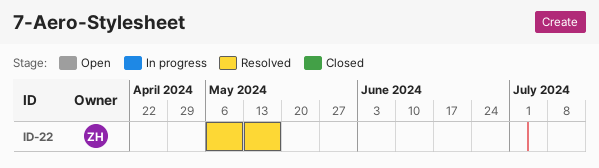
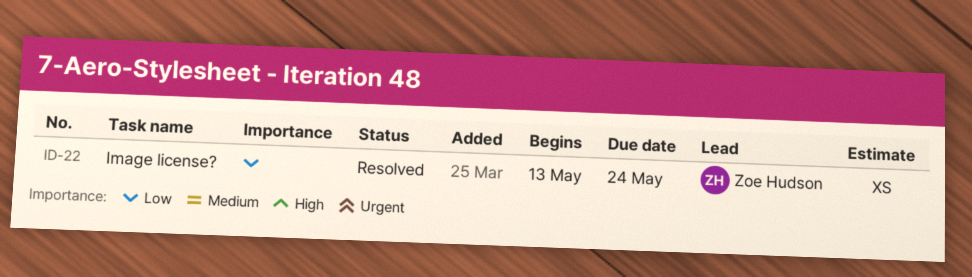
ID-22, start: May 6 -> May 13
ID-22, due: May 17 -> May 24

